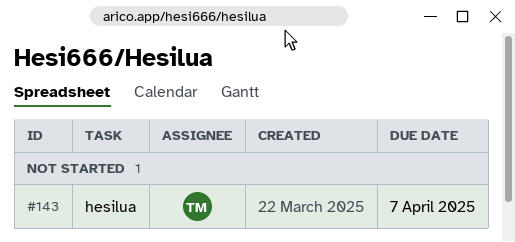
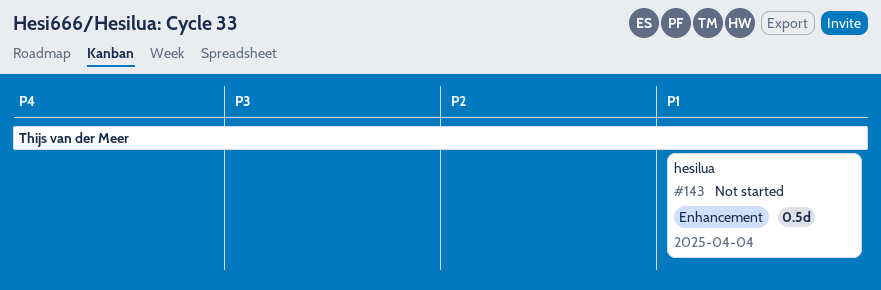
#143, due: Apr 7 -> Apr 4

